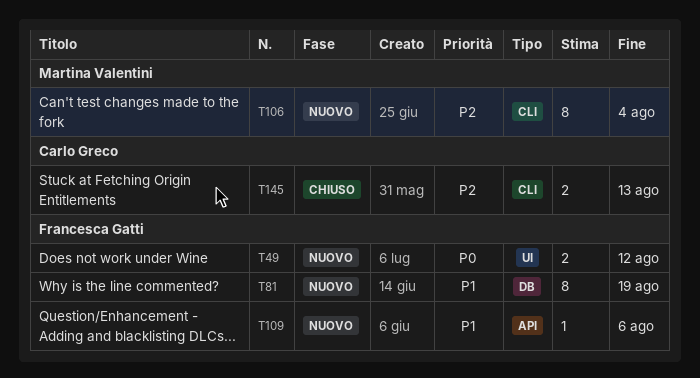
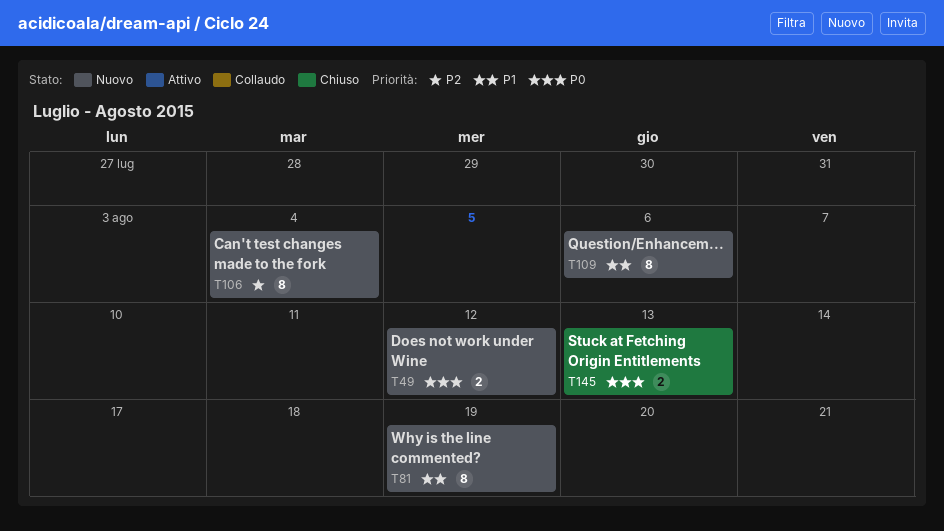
T109, estimate: 1 -> 8
T145, priority: P2 -> P0

